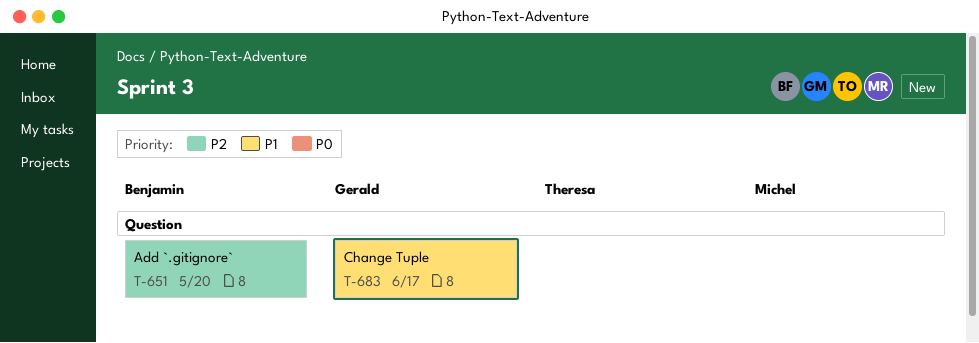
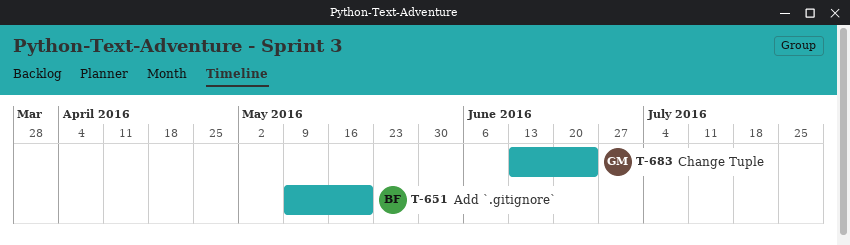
T-683, due: Jun 17 -> Jun 24

